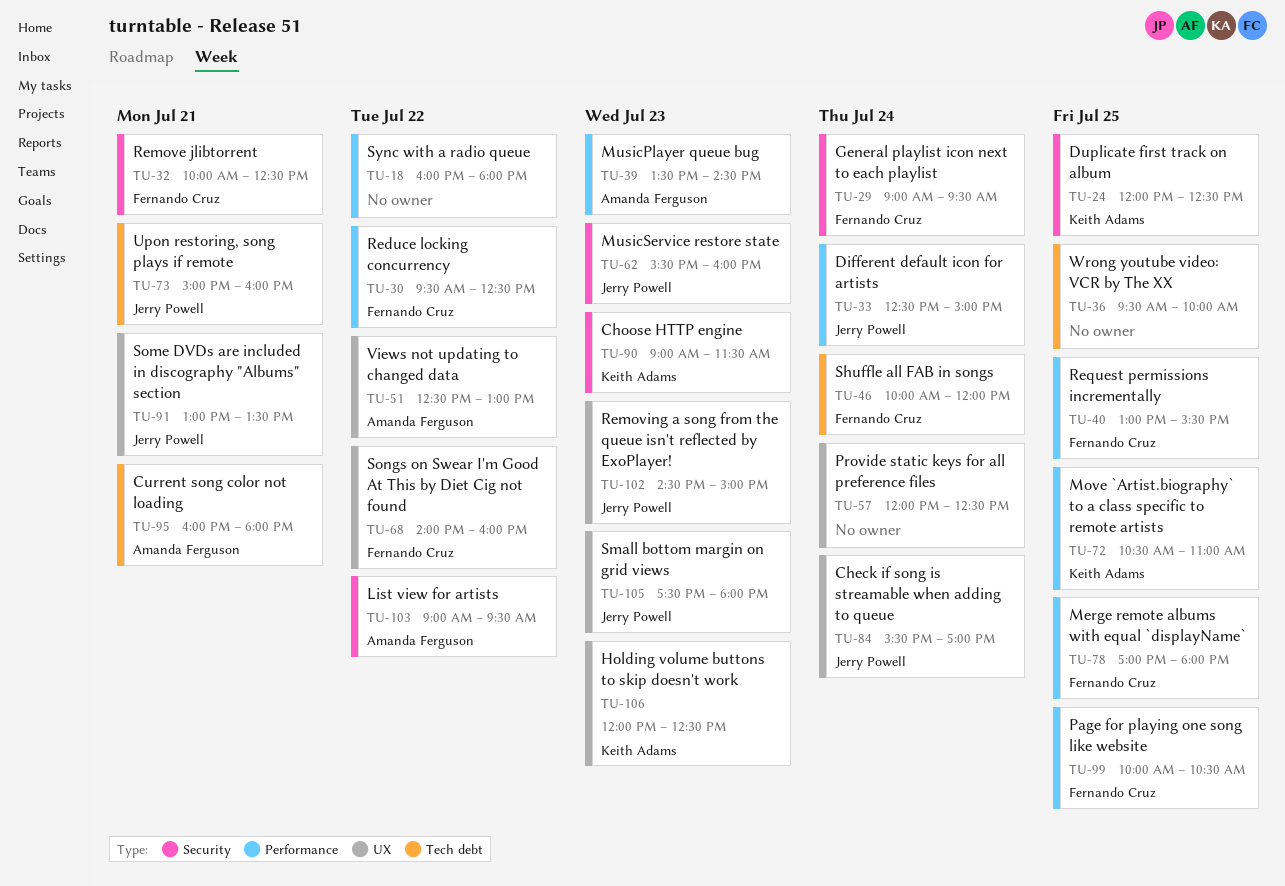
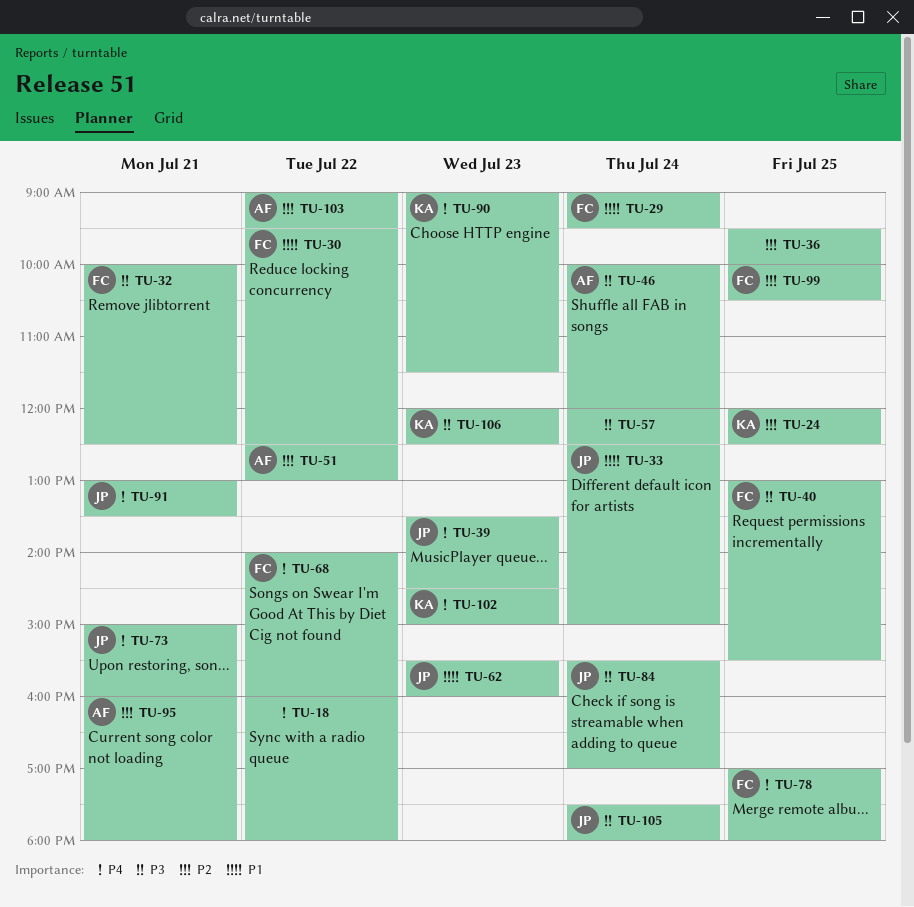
TU-39, owner: Amanda Ferguson -> Jerry Powell
TU-46, owner: Fernando Cruz -> Amanda Ferguson
TU-72: present -> none
TU-102, owner: Jerry Powell -> Keith Adams
TU-105, day: Jul 23 -> Jul 24

